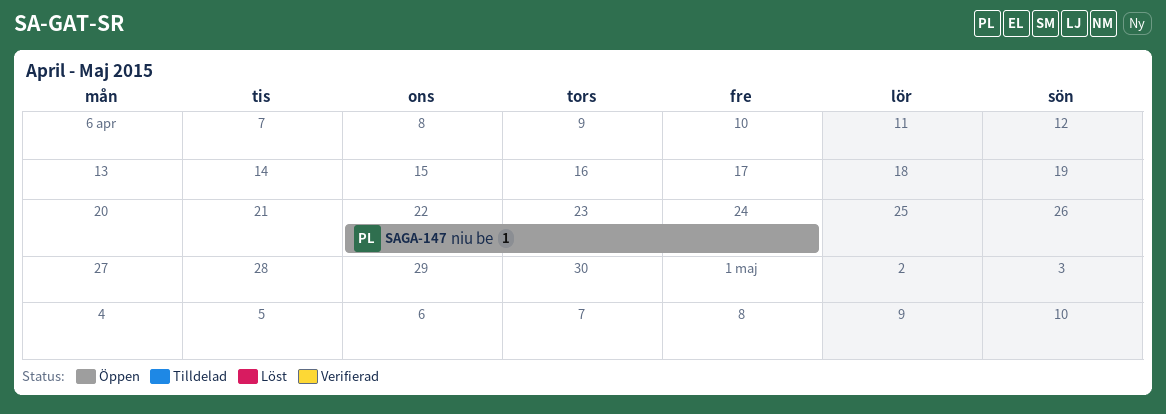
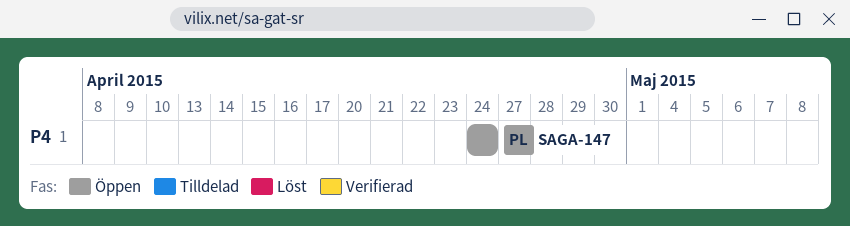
SAGA-147, start: Apr 22 -> Apr 24

